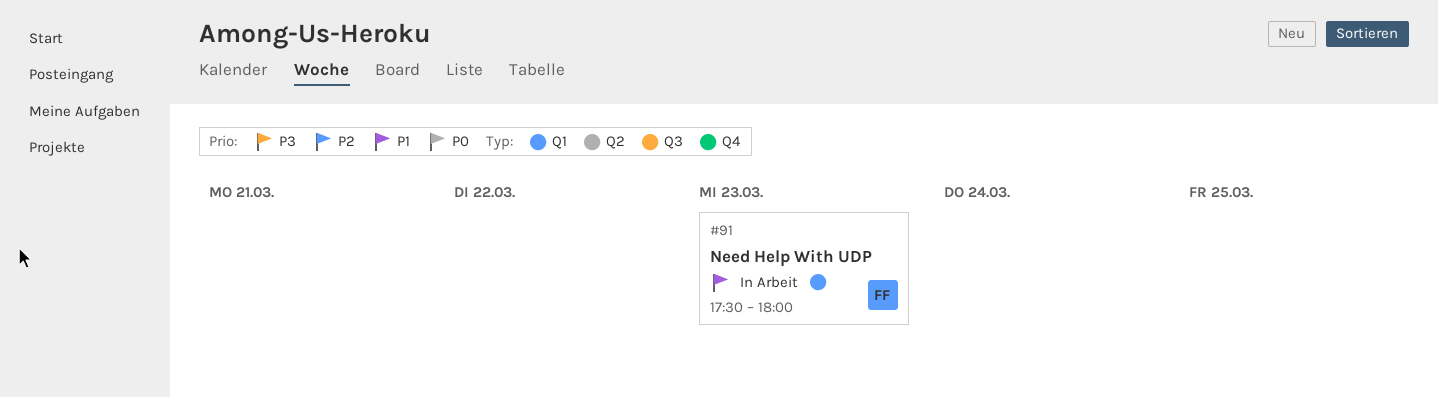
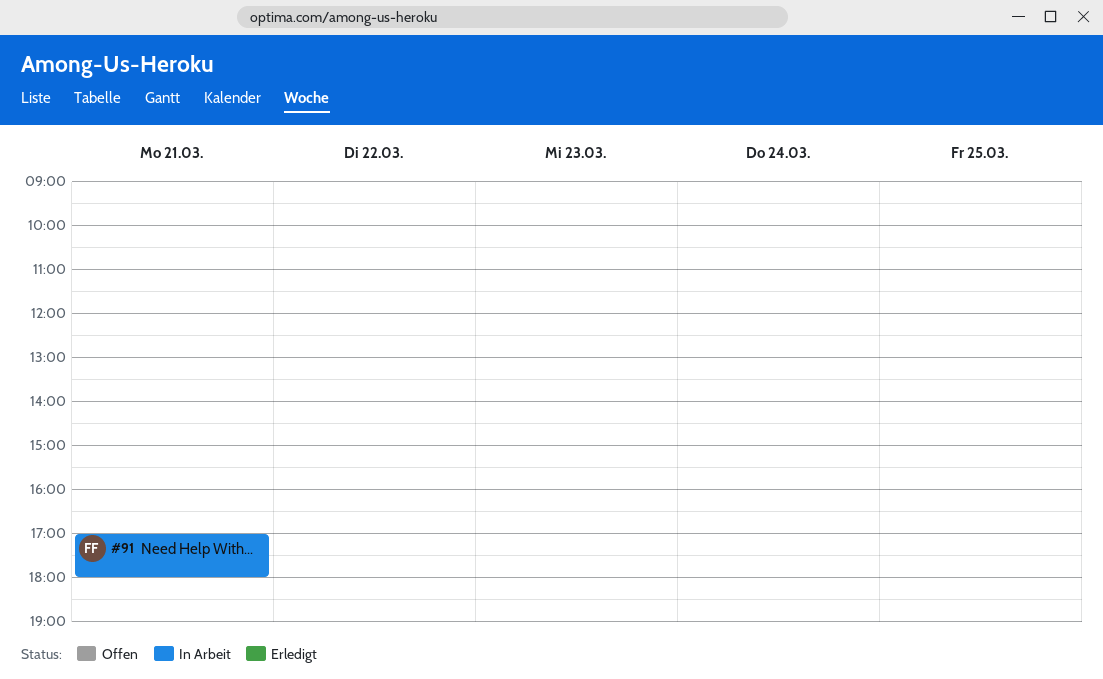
#91, day: Mar 23 -> Mar 21
#91, begins: 17:30 -> 17:00

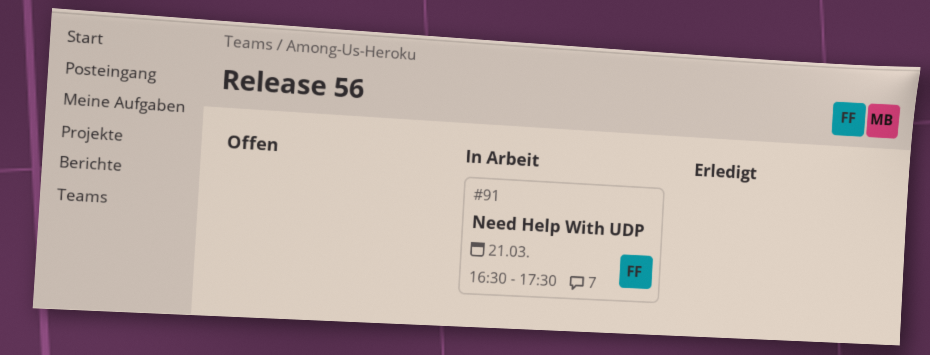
#91, begins: 17:00 -> 16:30
#91, ends: 18:00 -> 17:30

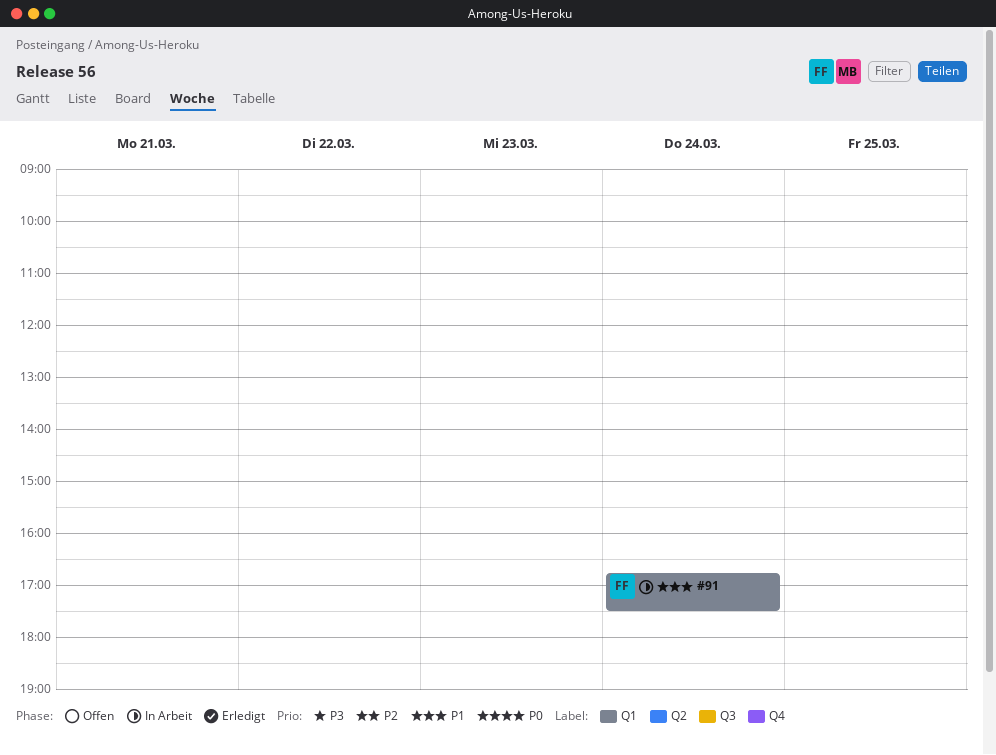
#91, day: Mar 21 -> Mar 24
#91, begins: 16:30 -> 16:45

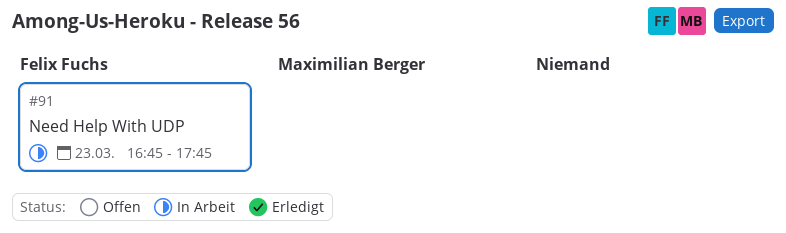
#91, day: Mar 24 -> Mar 23
#91, ends: 17:30 -> 17:45

